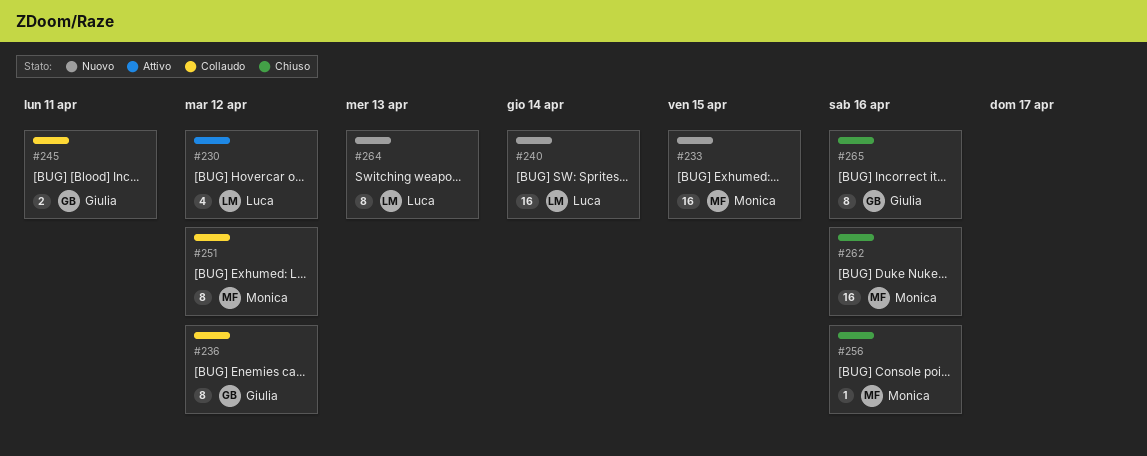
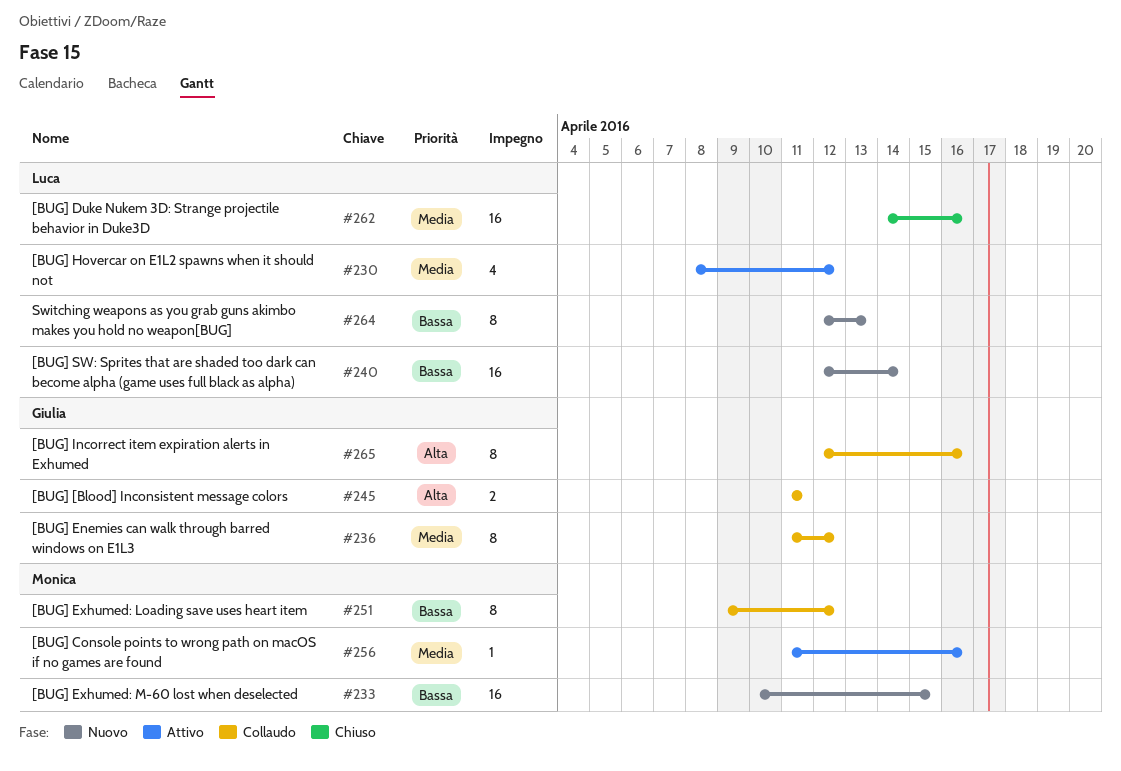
#256, status: Chiuso -> Attivo
#262, owner: Monica -> Luca
#265, status: Chiuso -> Collaudo

